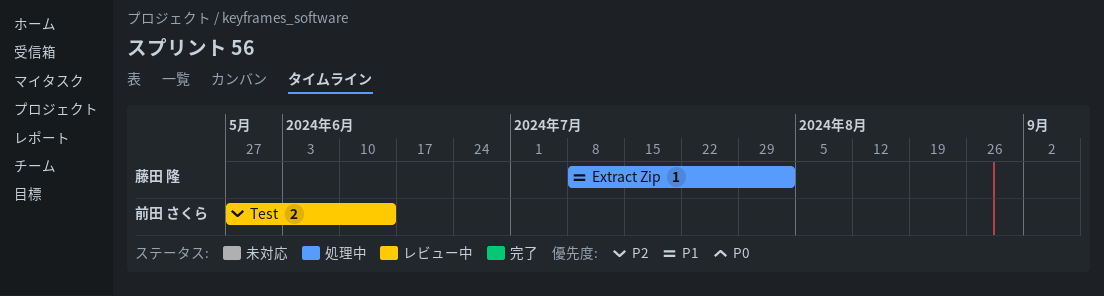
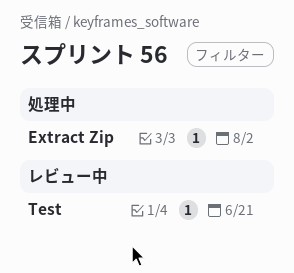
Test, estimate: 2 -> 1
Test, due: Jun 14 -> Jun 21

